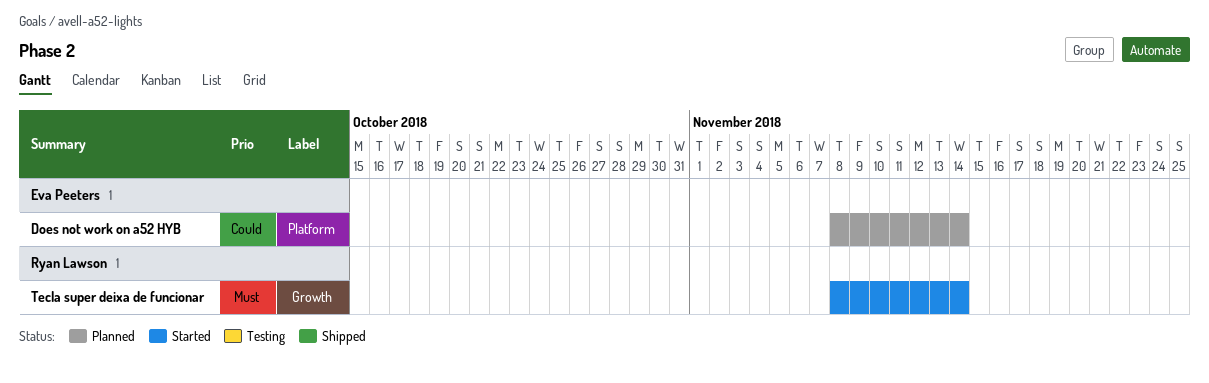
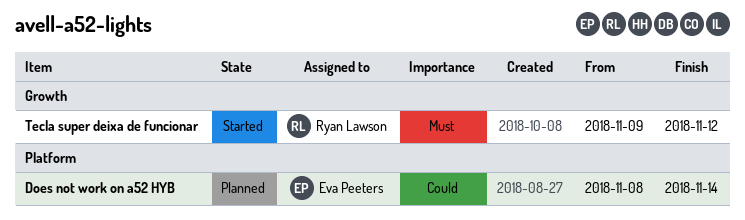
Tecla super deixa de funcionar, start: Nov 8 -> Nov 9
Tecla super deixa de funcionar, due: Nov 14 -> Nov 12

